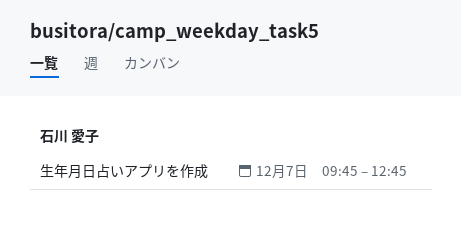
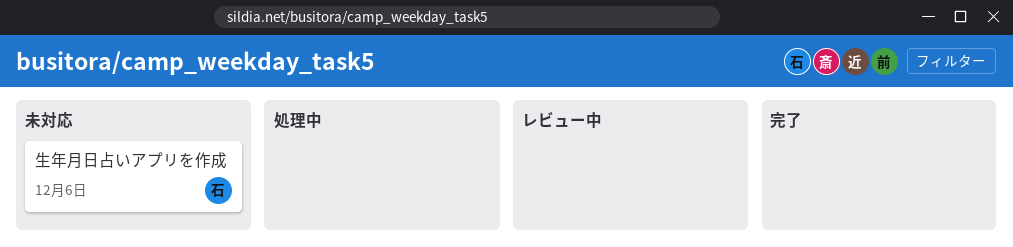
生年月日占いアプリを作成, day: Dec 7 -> Dec 6

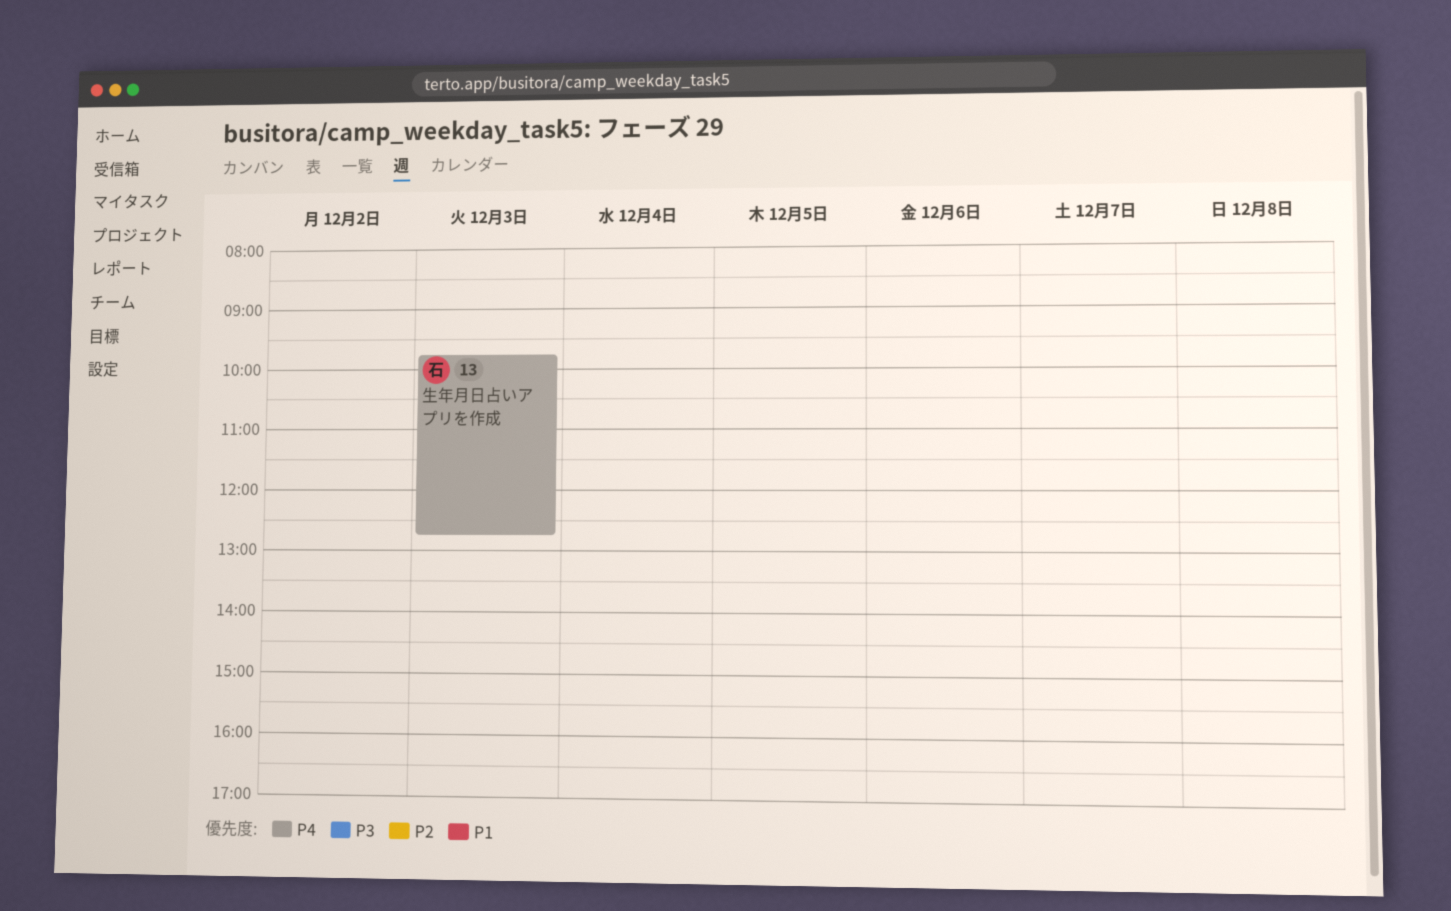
生年月日占いアプリを作成, day: Dec 6 -> Dec 3

